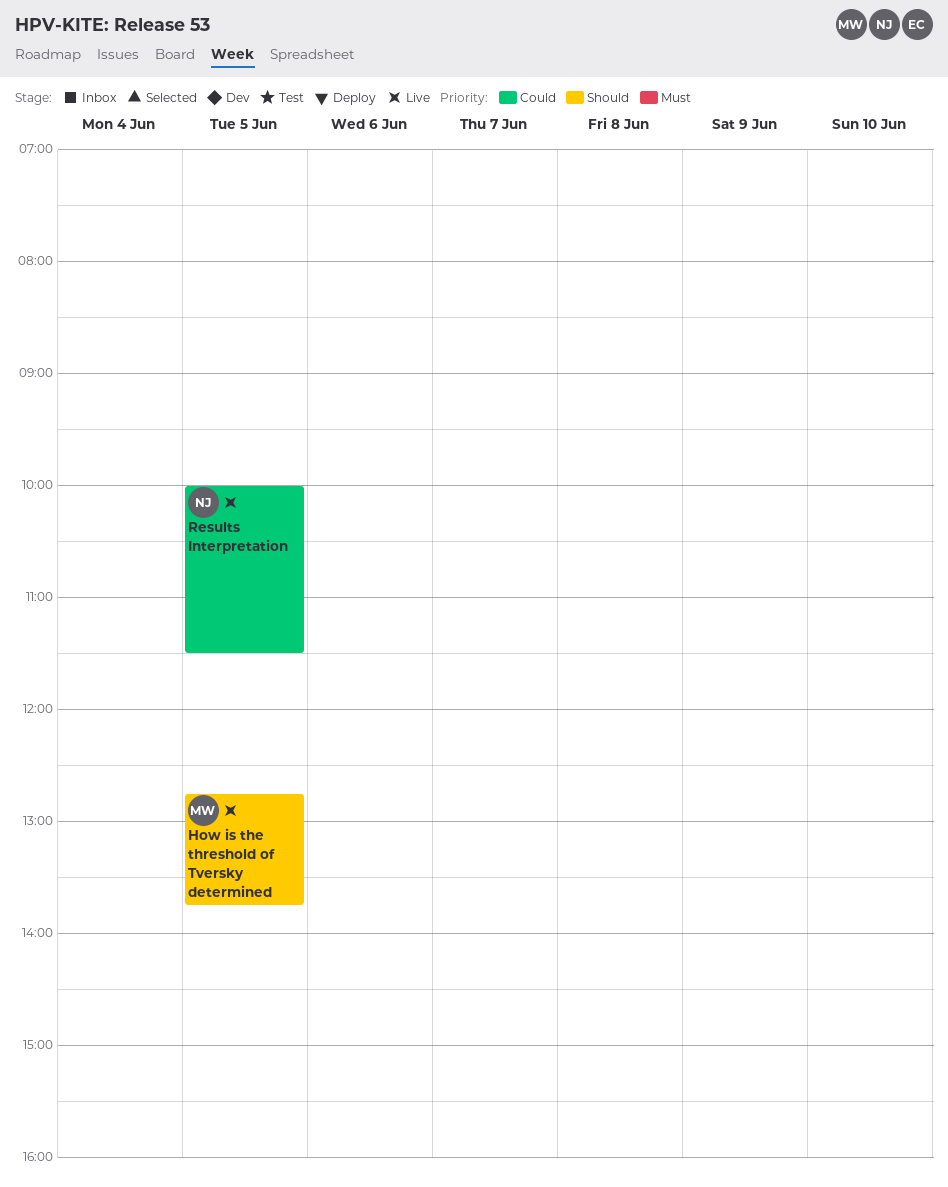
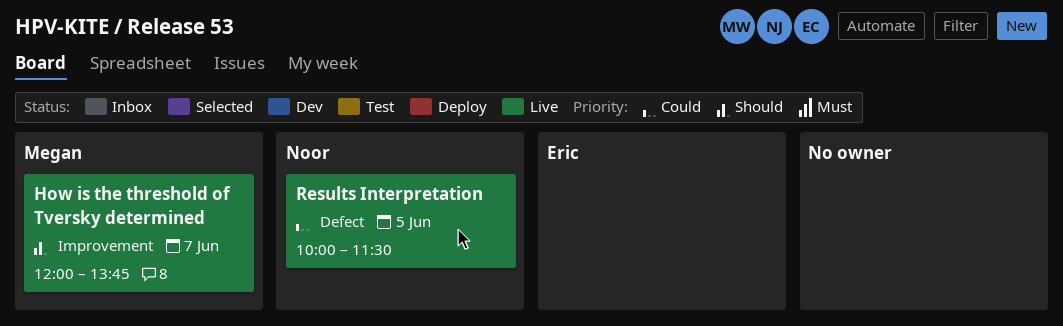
How is the threshold of Tversky determined, day: Jun 5 -> Jun 7
How is the threshold of Tversky determined, begins: 12:45 -> 12:00

